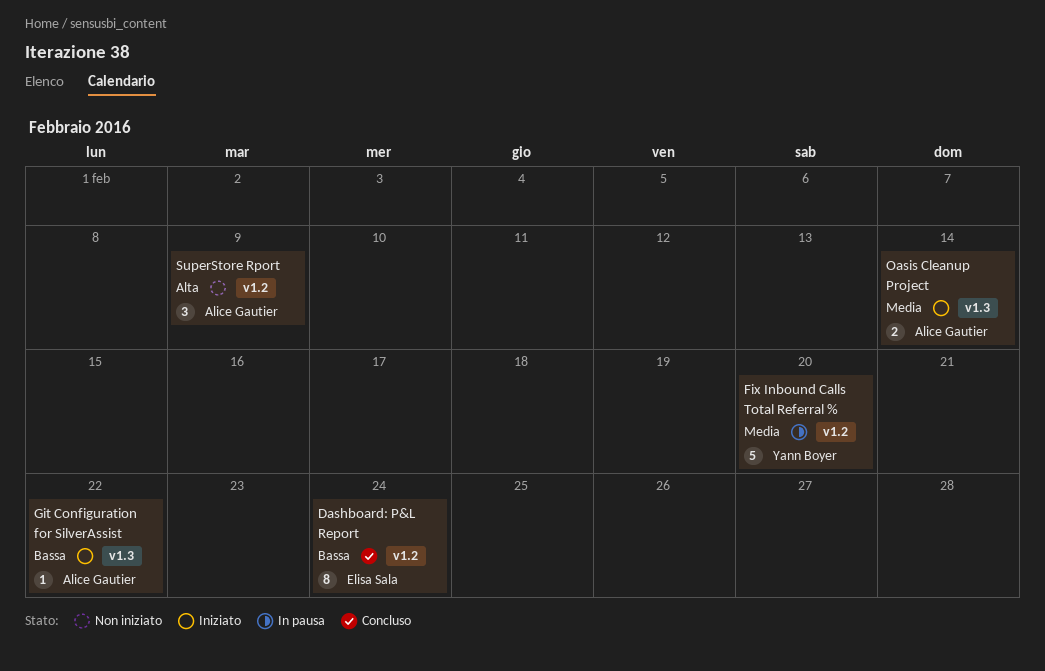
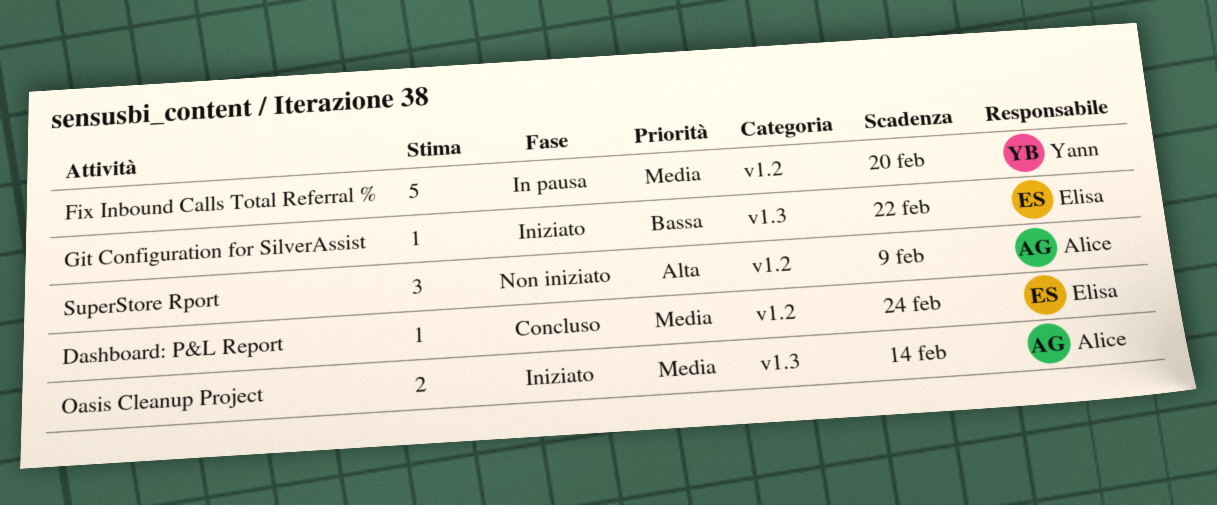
Dashboard: P&L Report, priority: Bassa -> Media
Dashboard: P&L Report, estimate: 8 -> 1
Git Configuration for SilverAssist, owner: Alice Gautier -> Elisa Sala

